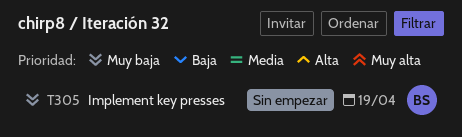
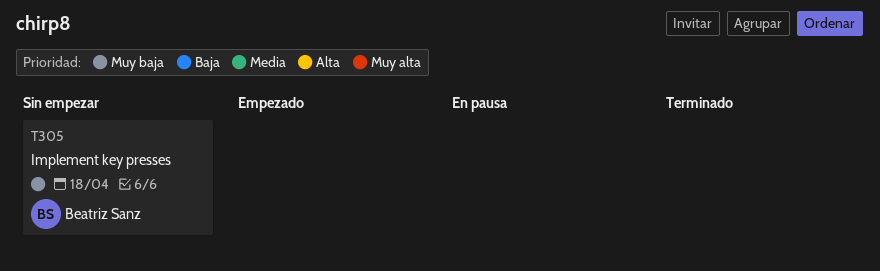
T305, due: Apr 19 -> Apr 18

